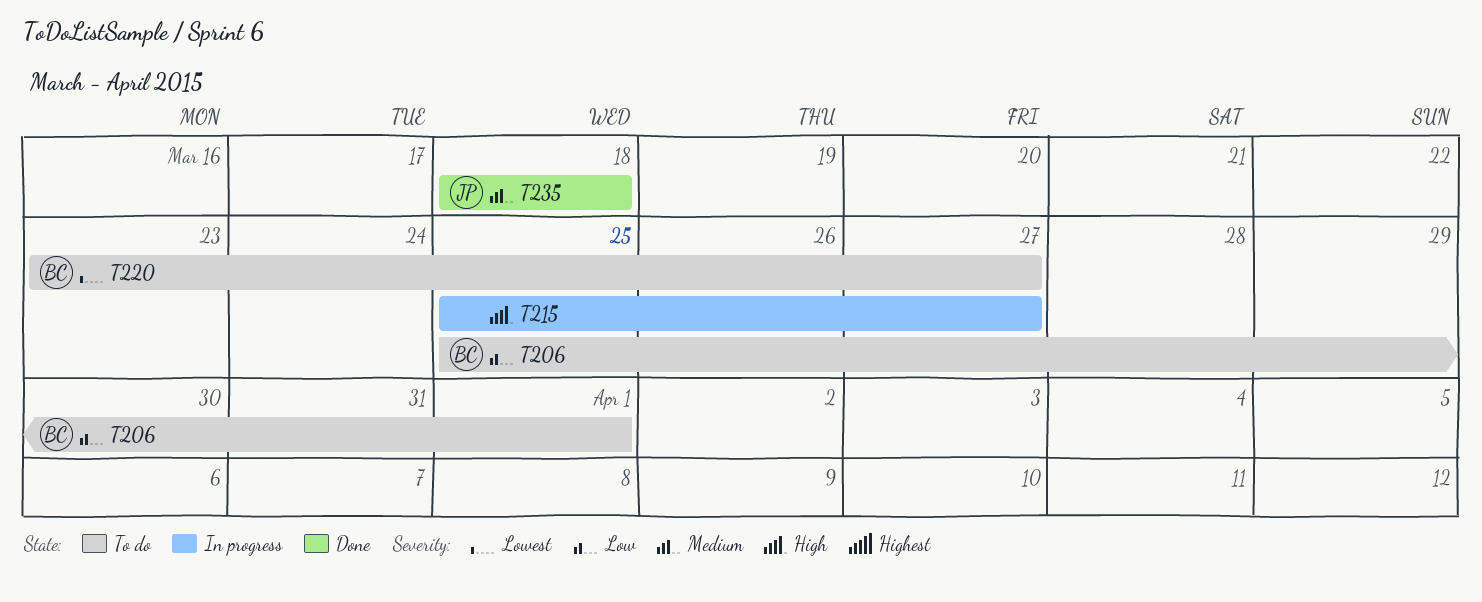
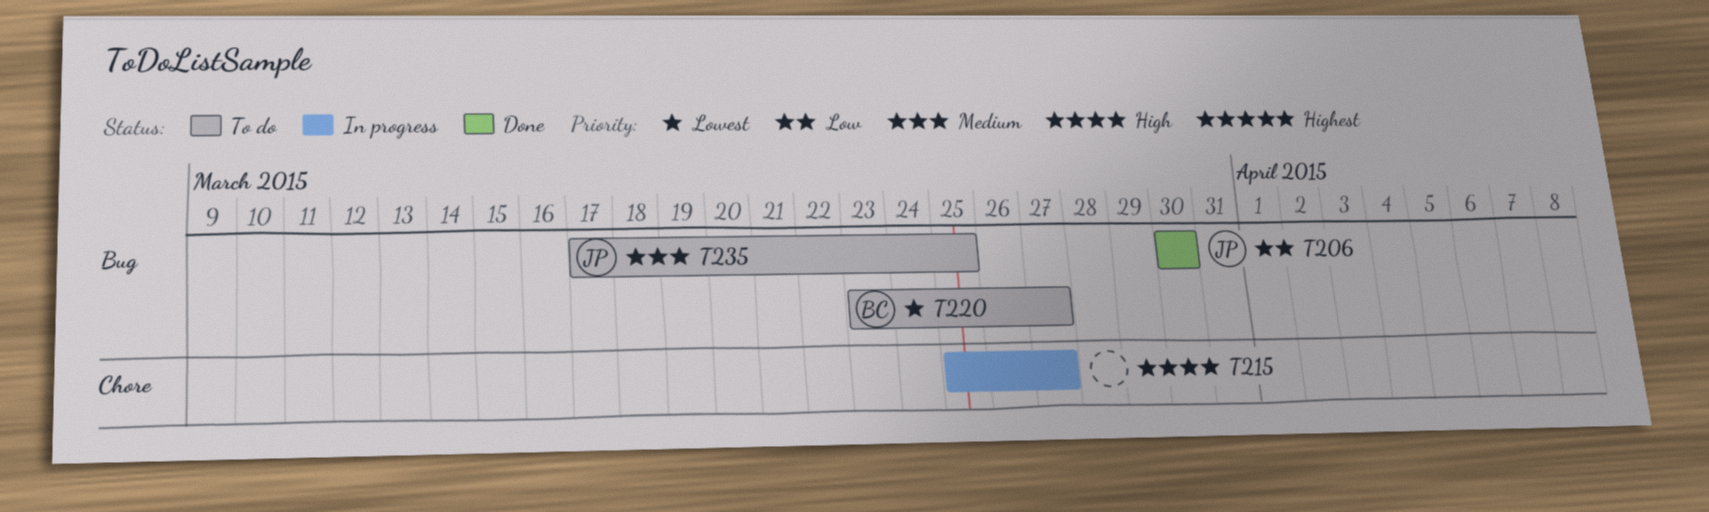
T206, status: To do -> Done
T206, owner: BC -> JP
T206, start: Mar 25 -> Mar 30
T206, due: Apr 1 -> Mar 30
T235, status: Done -> To do
T235, start: Mar 18 -> Mar 17
T235, due: Mar 18 -> Mar 25

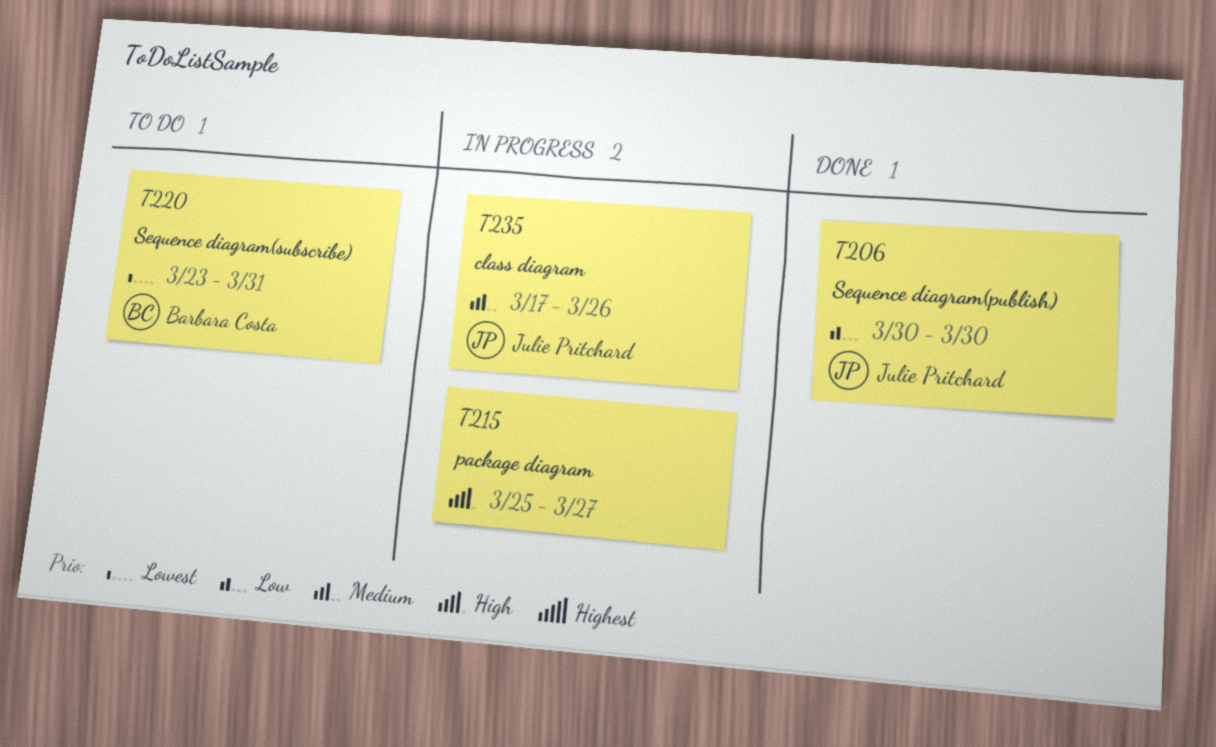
T220, due: Mar 27 -> Mar 31
T235, status: To do -> In progress
T235, due: Mar 25 -> Mar 26

